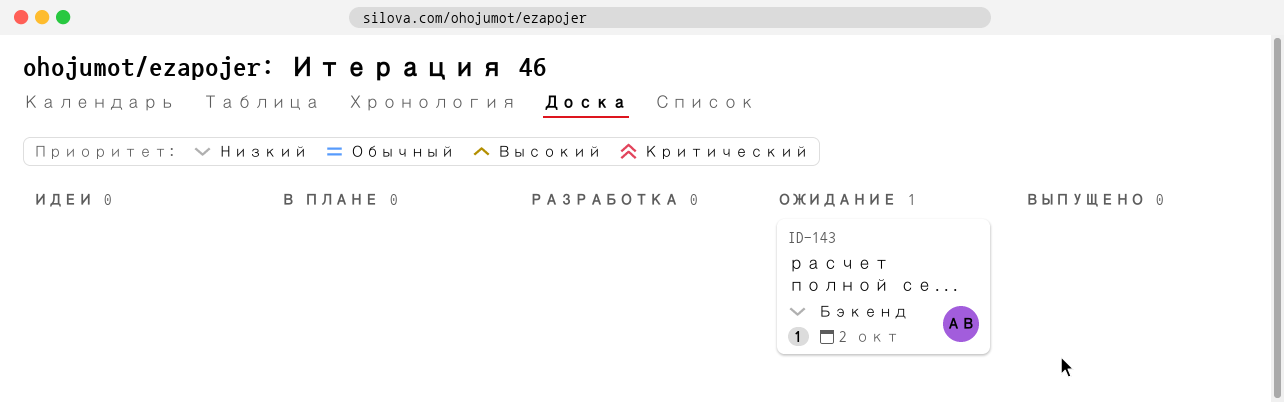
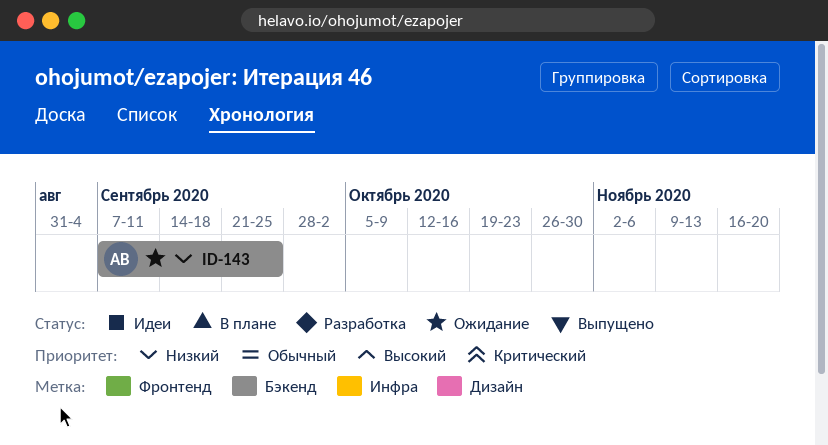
ID-143, due: Oct 2 -> Sep 25

